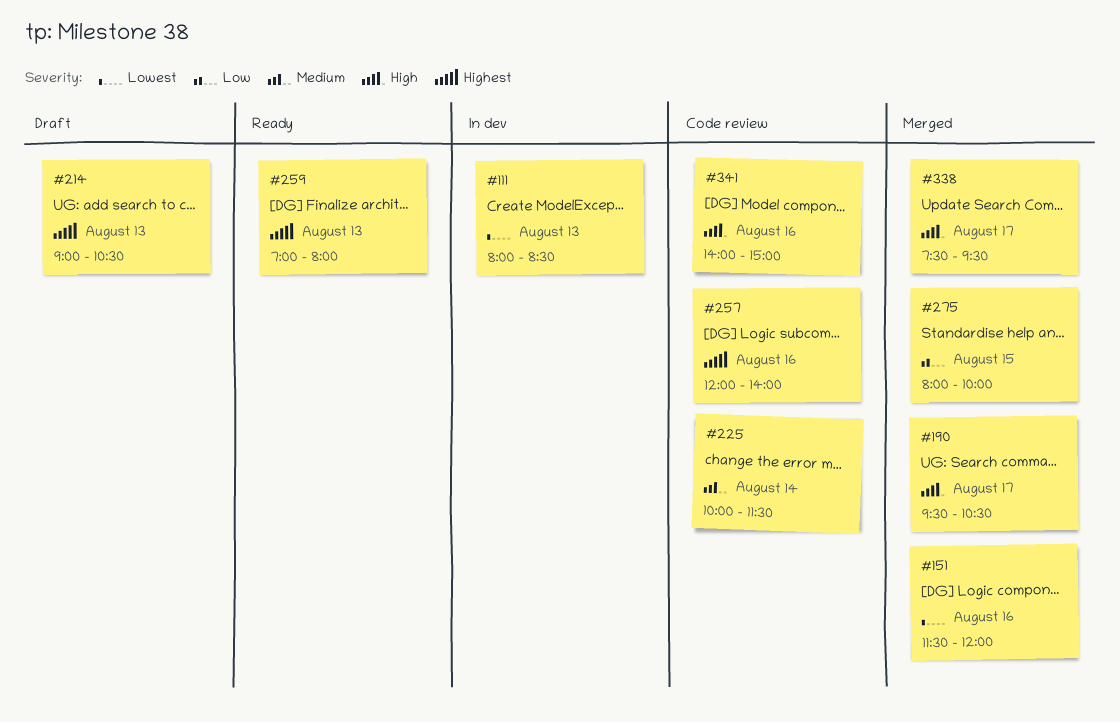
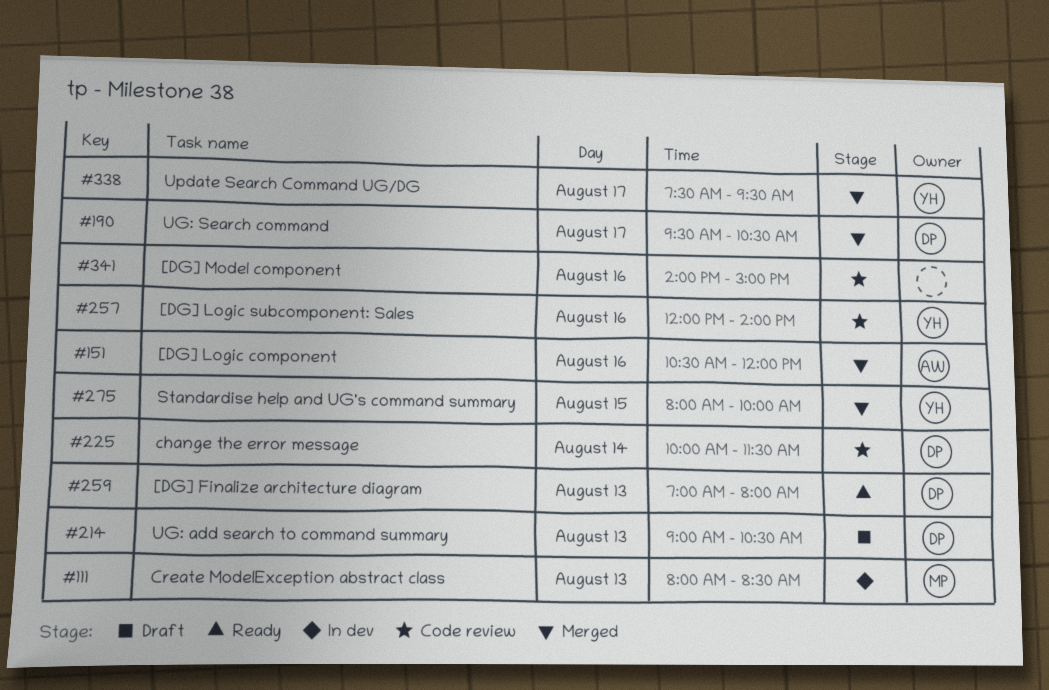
#151, begins: 11:30 -> 10:30

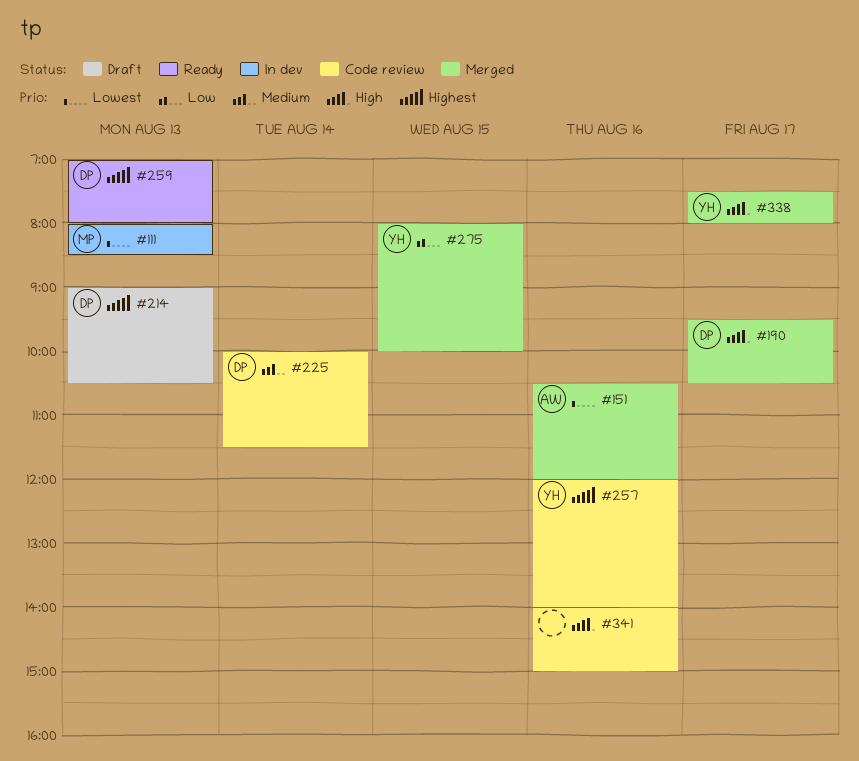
#338, ends: 09:30 -> 08:00

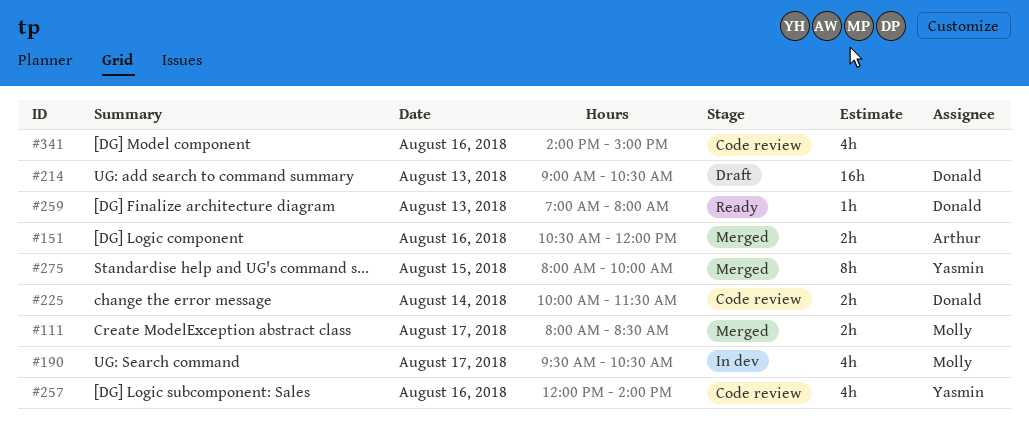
#111, status: In dev -> Merged
#111, day: Aug 13 -> Aug 17
#190, status: Merged -> In dev
#190, owner: Donald -> Molly
#338: present -> none

